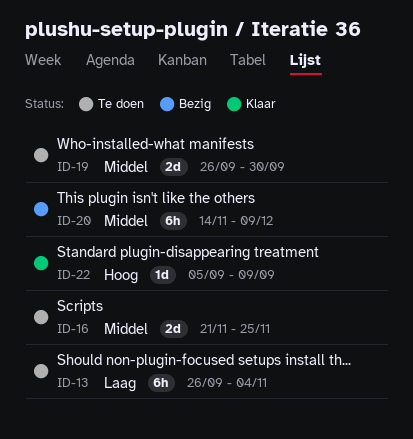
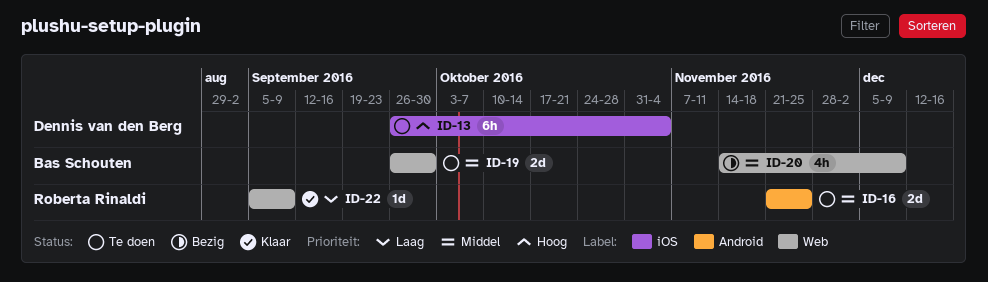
ID-13, priority: Laag -> Hoog
ID-20, estimate: 6h -> 4h
ID-22, priority: Hoog -> Laag

